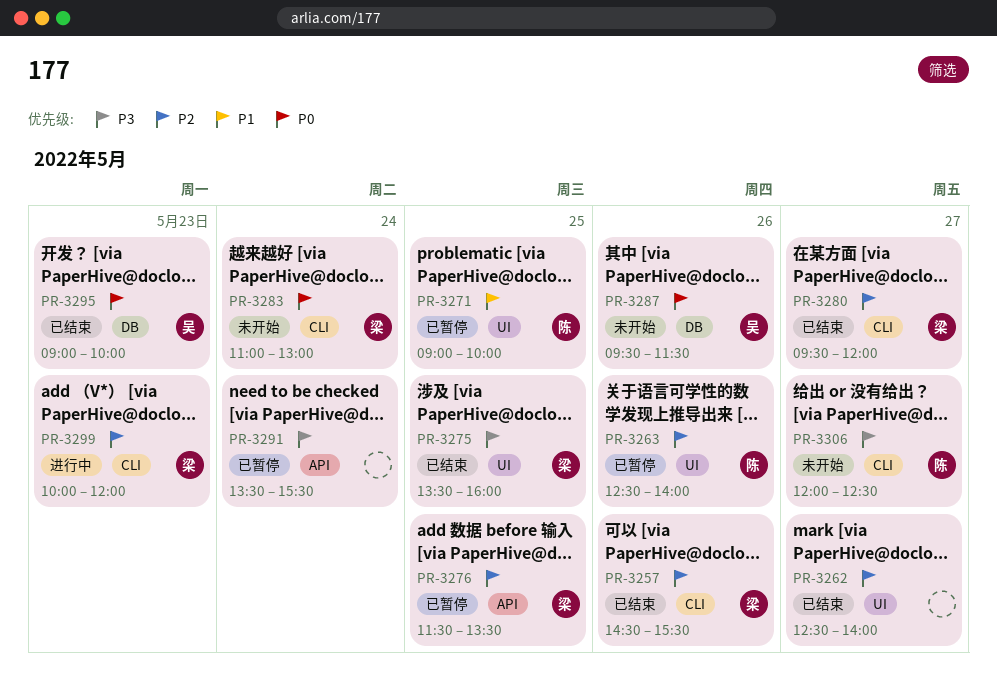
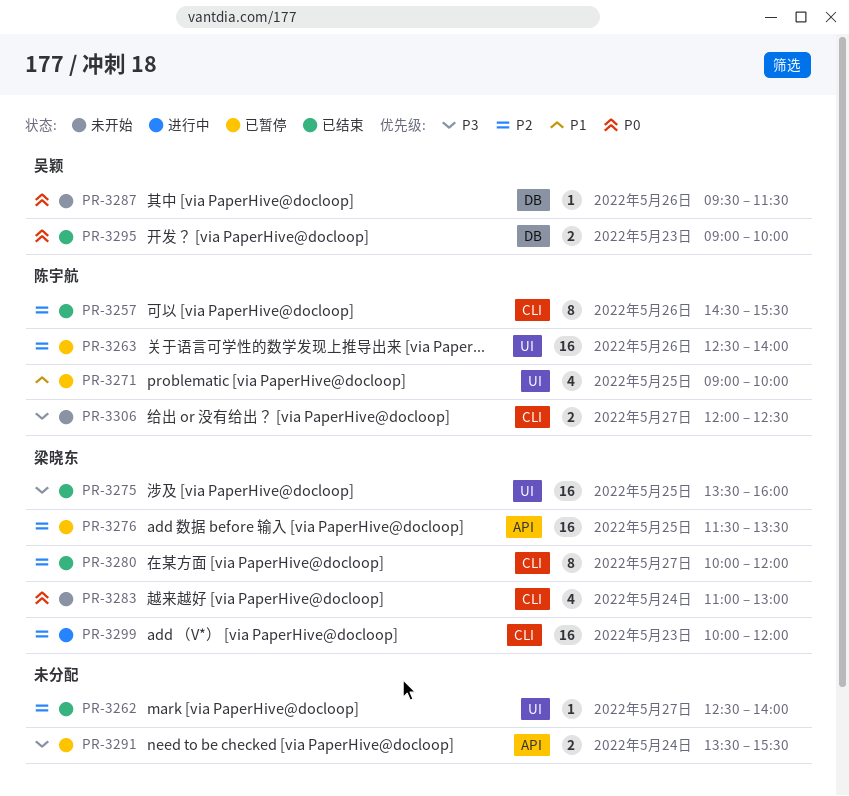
PR-3257, owner: 梁晓东 -> 陈宇航
PR-3280, begins: 09:30 -> 10:00

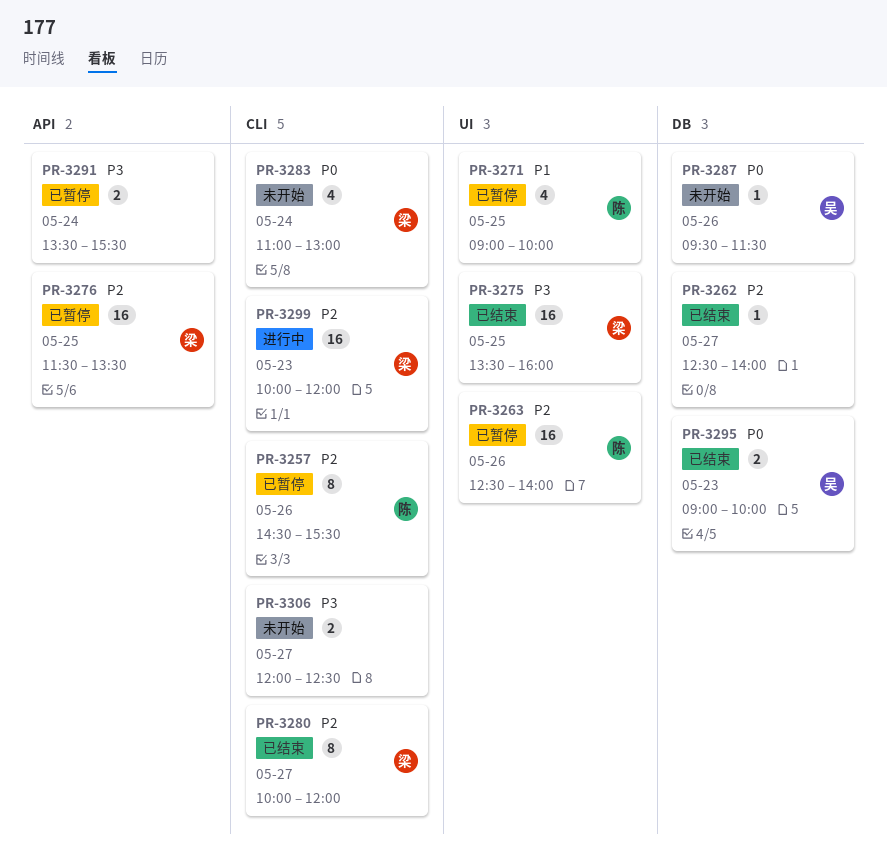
PR-3257, status: 已结束 -> 已暂停
PR-3262, label: UI -> DB
PR-3306, owner: 陈宇航 -> none

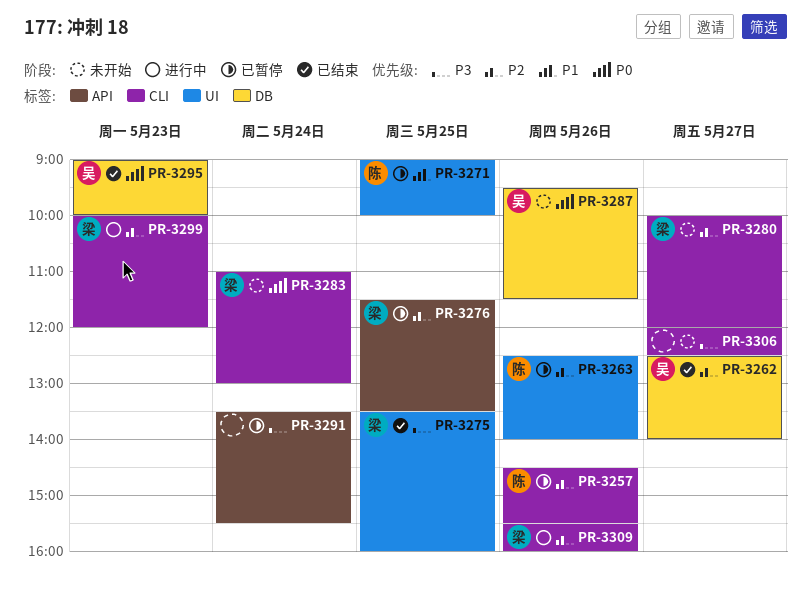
PR-3262, owner: none -> 吴
PR-3280, status: 已结束 -> 未开始
PR-3309: none -> present

